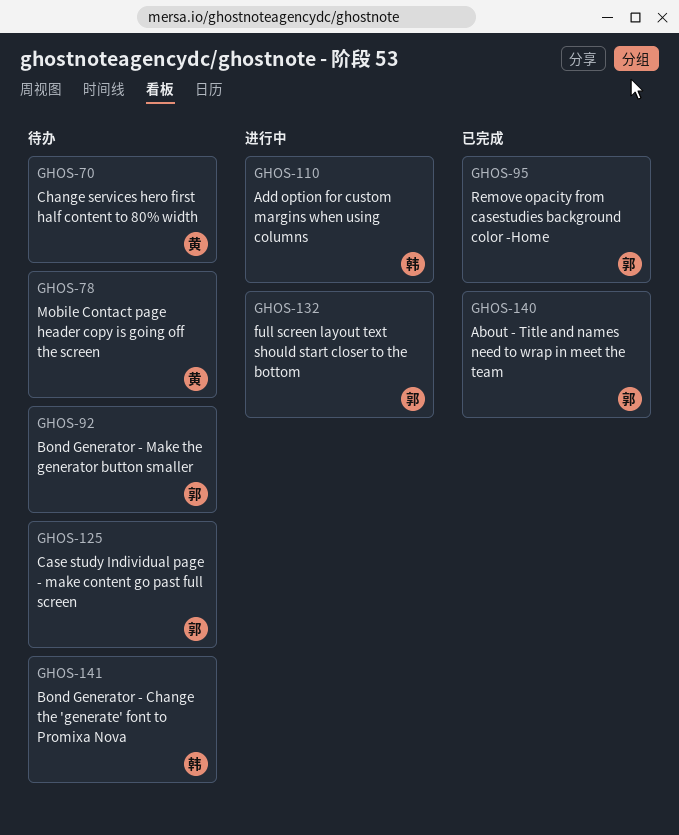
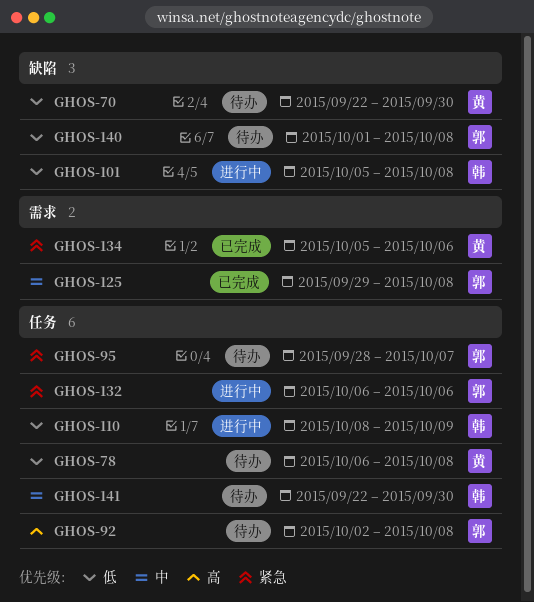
GHOS-95, status: 已完成 -> 待办
GHOS-101: none -> present
GHOS-125, status: 待办 -> 已完成
GHOS-134: none -> present
GHOS-140, status: 已完成 -> 待办

